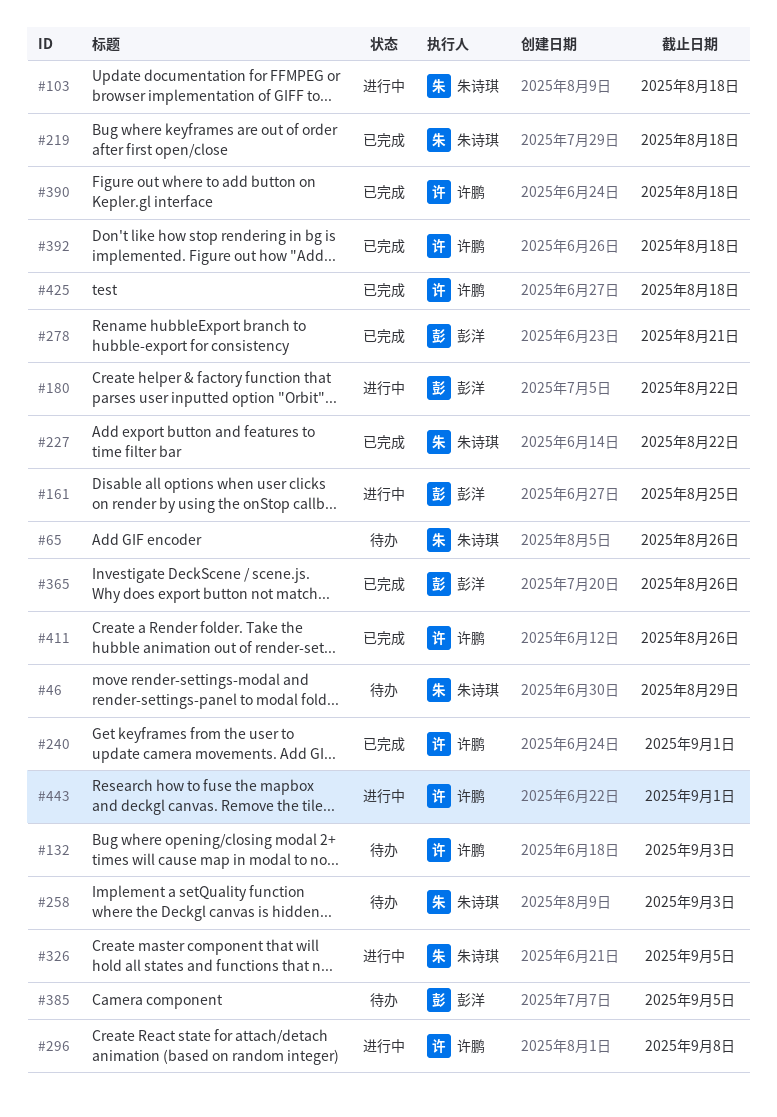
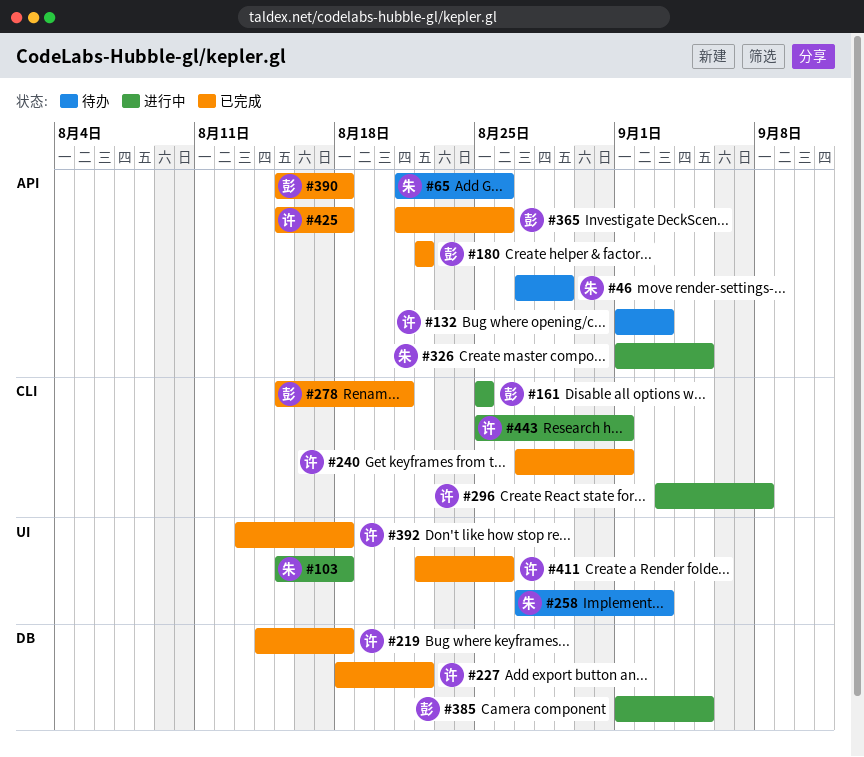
#180, status: 进行中 -> 已完成
#219, owner: 朱诗琪 -> 许鹏
#227, owner: 朱诗琪 -> 许鹏
#385, status: 待办 -> 进行中
#390, owner: 许鹏 -> 彭洋

